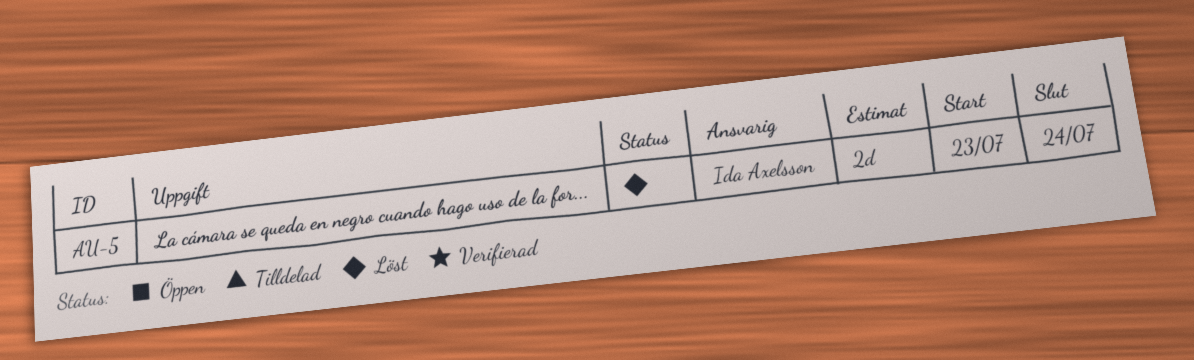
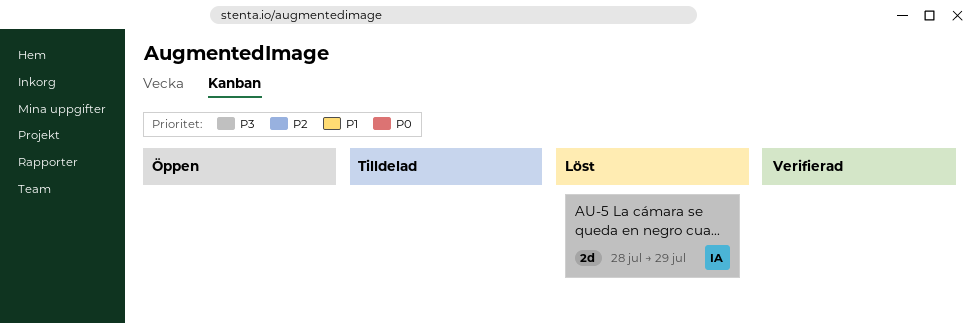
AU-5, start: Jul 23 -> Jul 28
AU-5, due: Jul 24 -> Jul 29

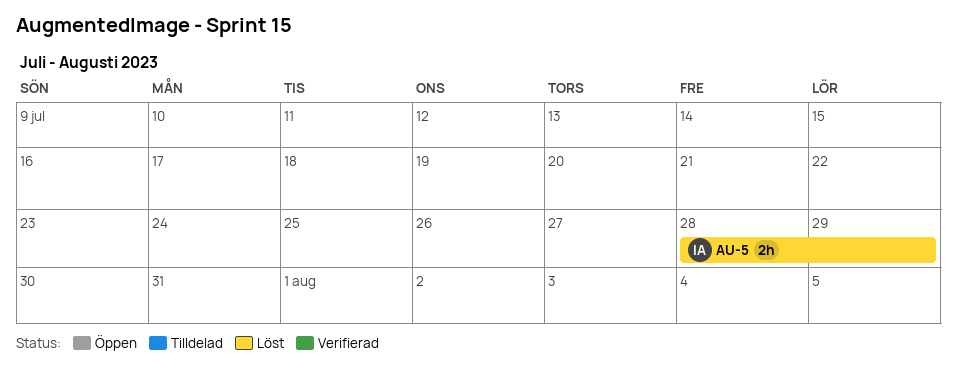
AU-5, estimate: 2d -> 2h

